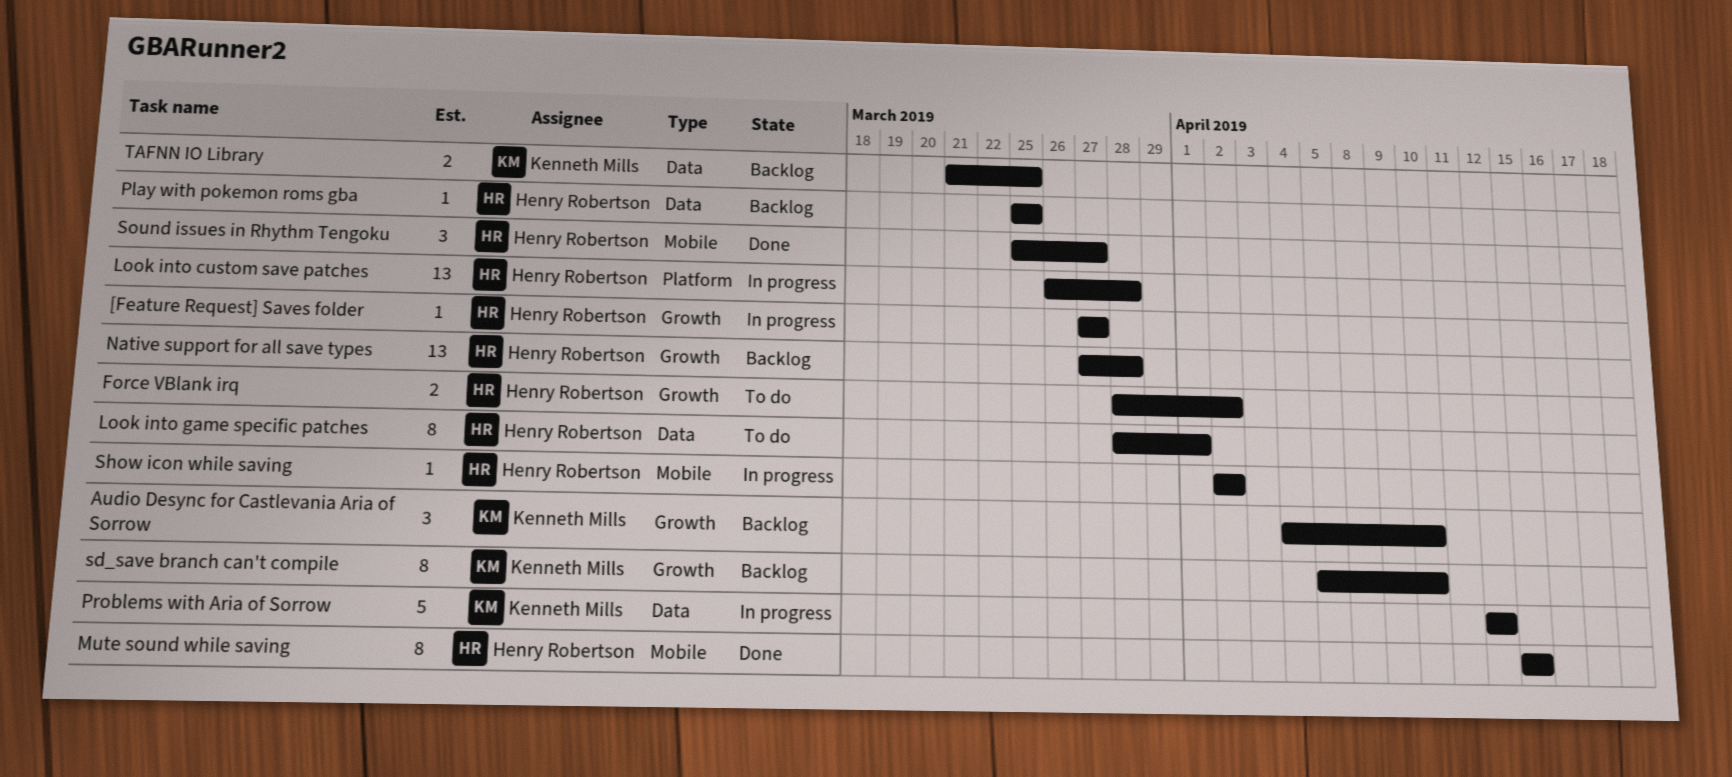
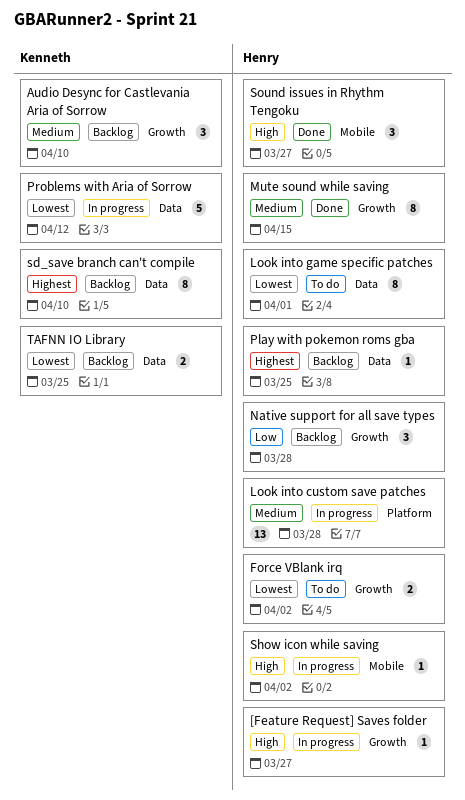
Mute sound while saving, label: Mobile -> Growth
Native support for all save types, estimate: 13 -> 3
sd_save branch can't compile, label: Growth -> Data

